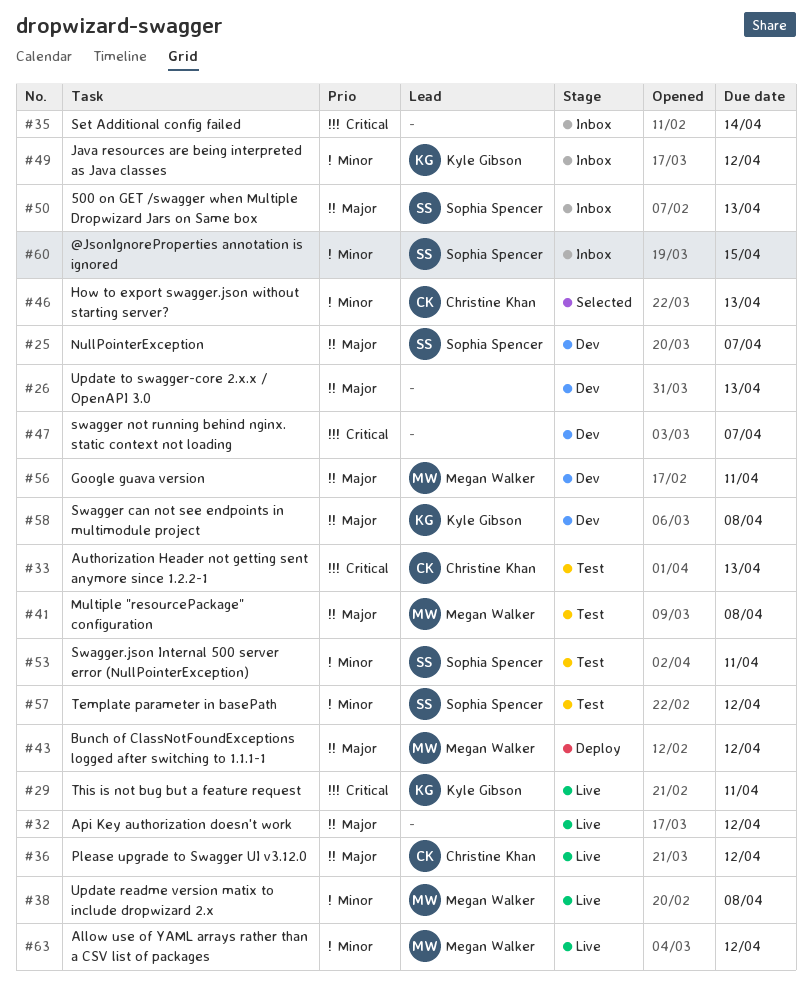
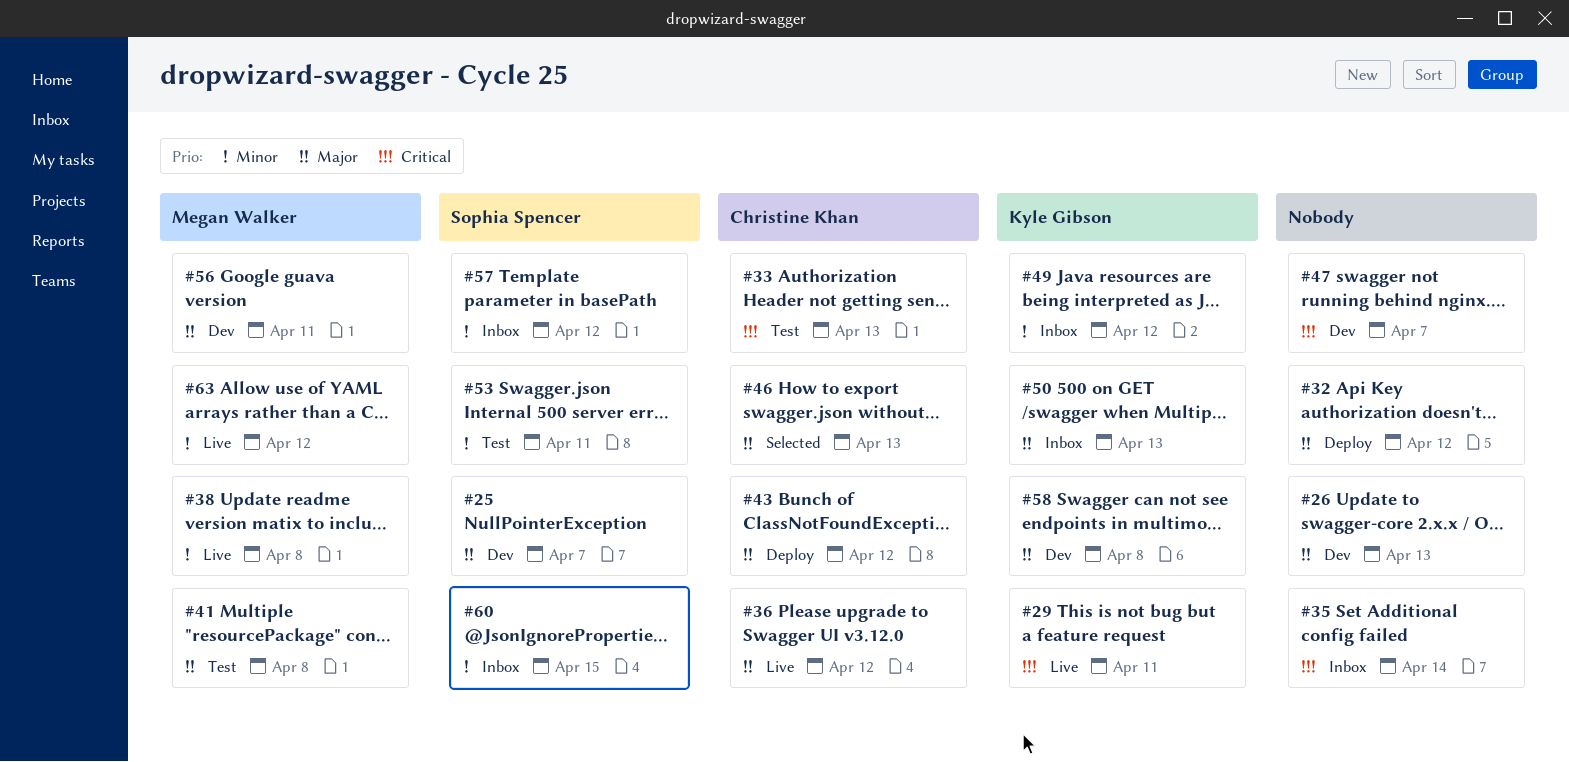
#32, status: Live -> Deploy
#43, owner: Megan Walker -> Christine Khan
#46, priority: Minor -> Major
#50, owner: Sophia Spencer -> Kyle Gibson
#57, status: Test -> Inbox

